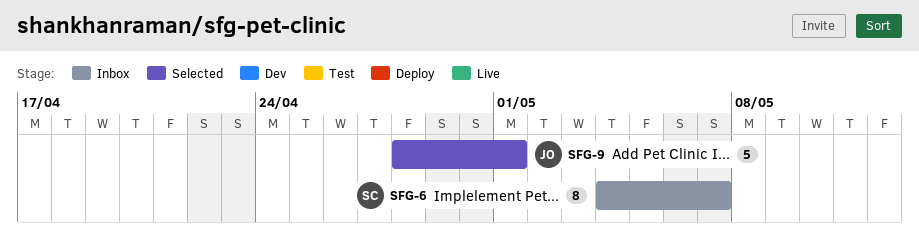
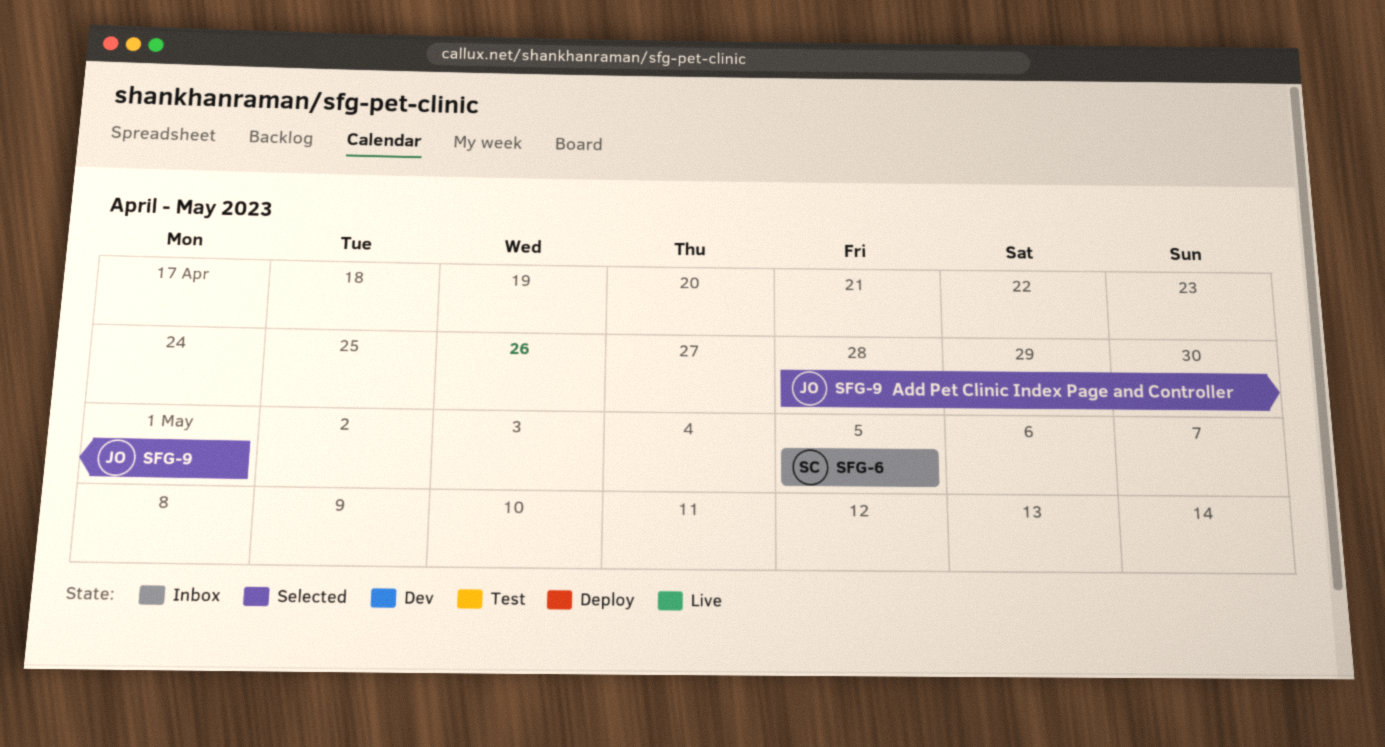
SFG-6, start: May 4 -> May 5
SFG-6, due: May 7 -> May 5

